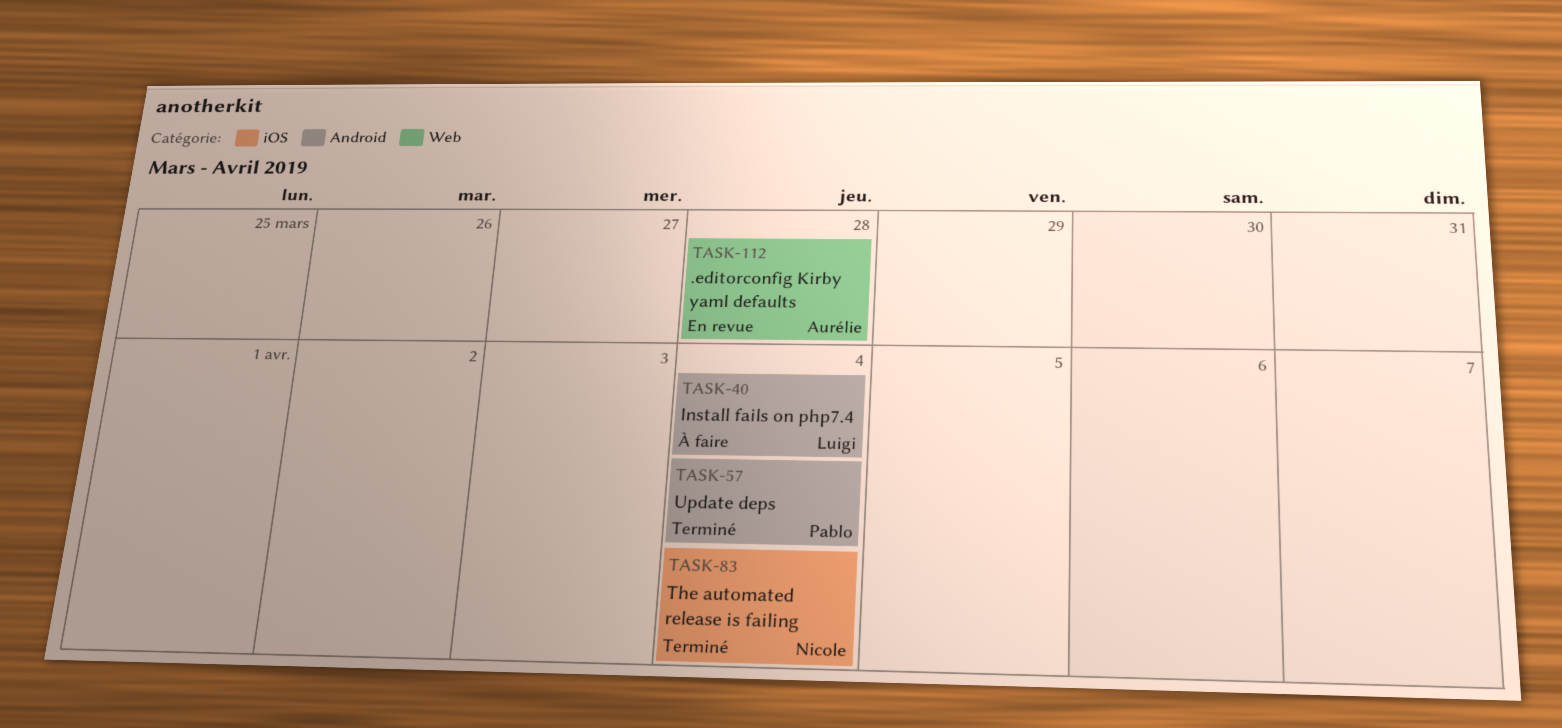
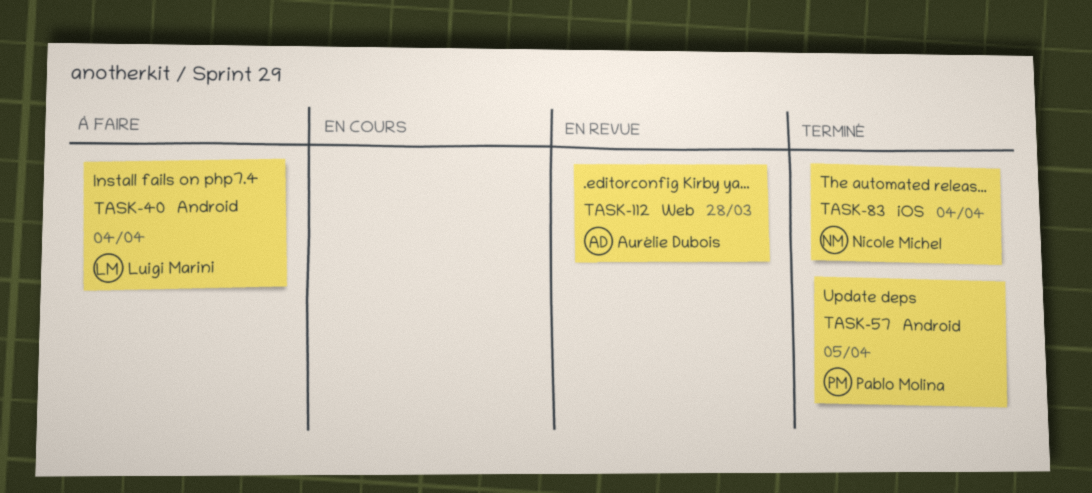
TASK-57, due: Apr 4 -> Apr 5

